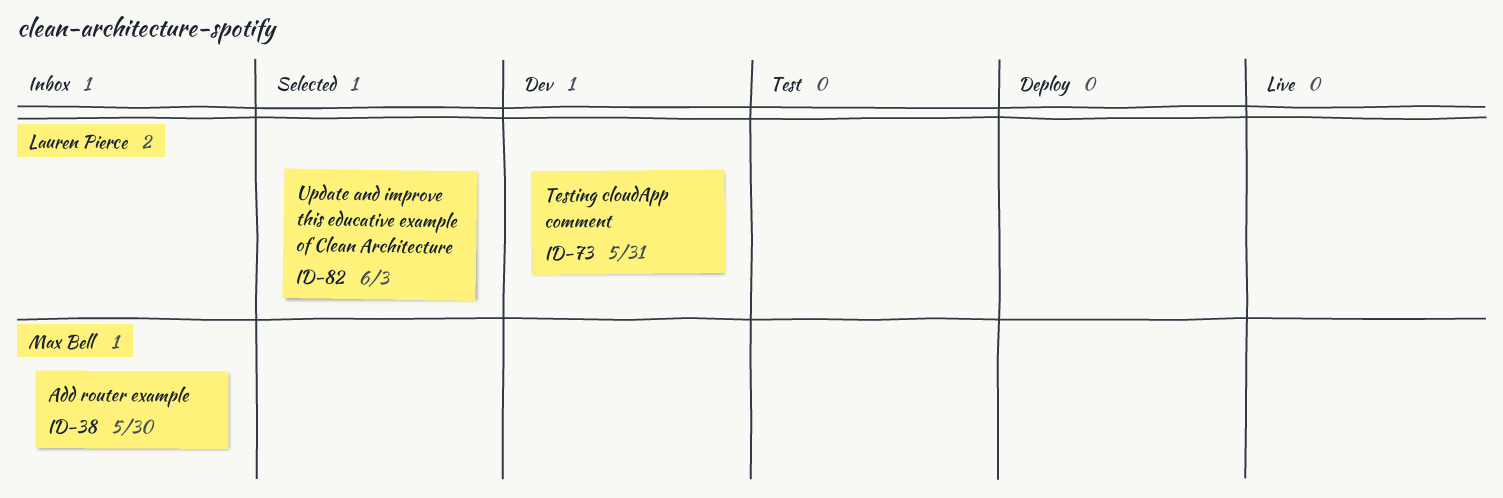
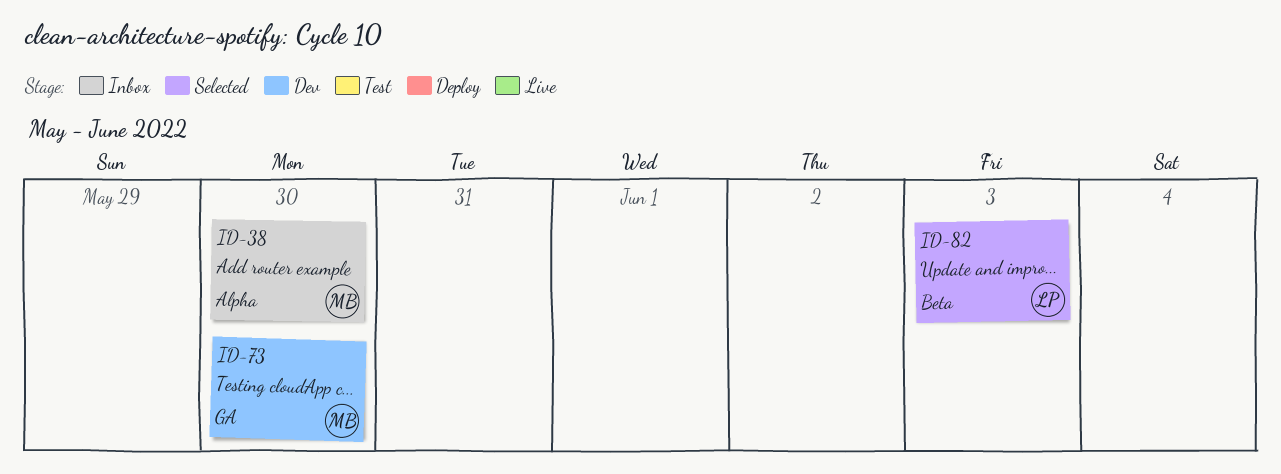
ID-73, owner: Lauren Pierce -> Max Bell
ID-73, due: May 31 -> May 30

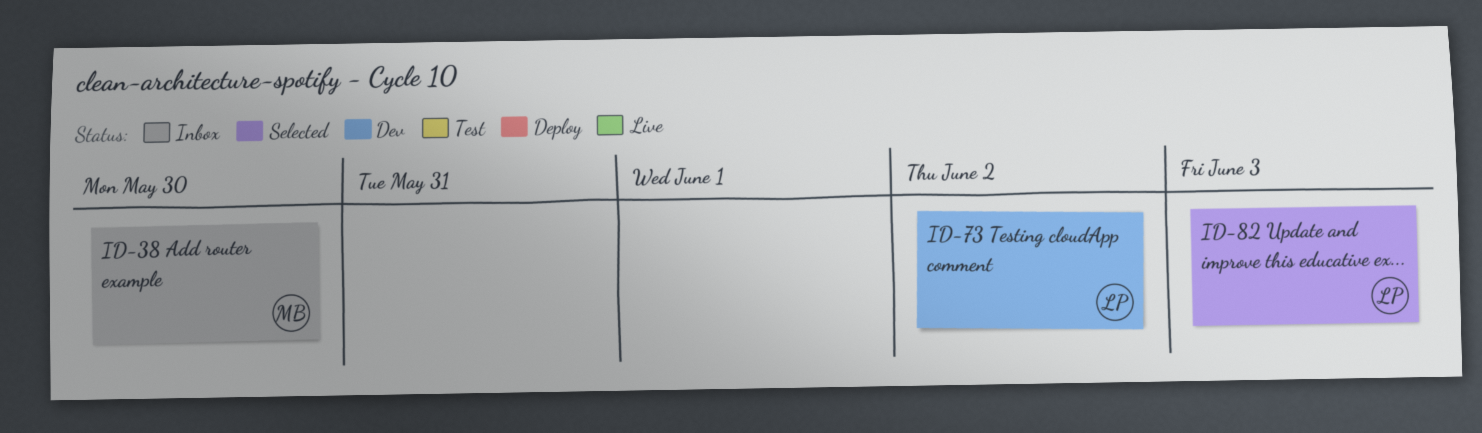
ID-73, owner: MB -> LP
ID-73, due: May 30 -> Jun 2

